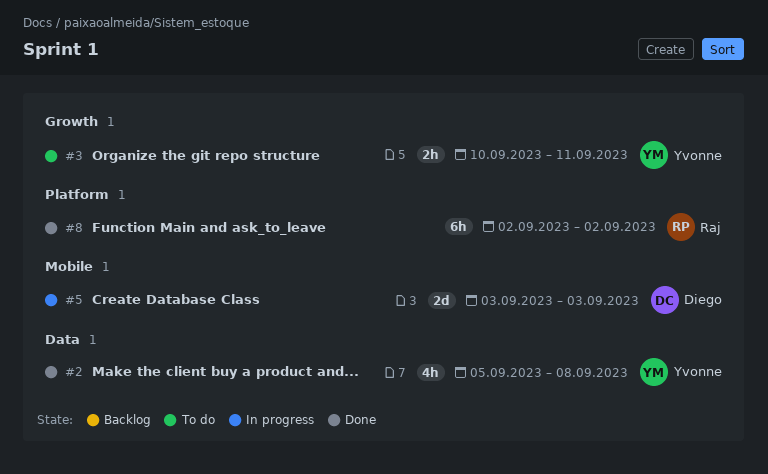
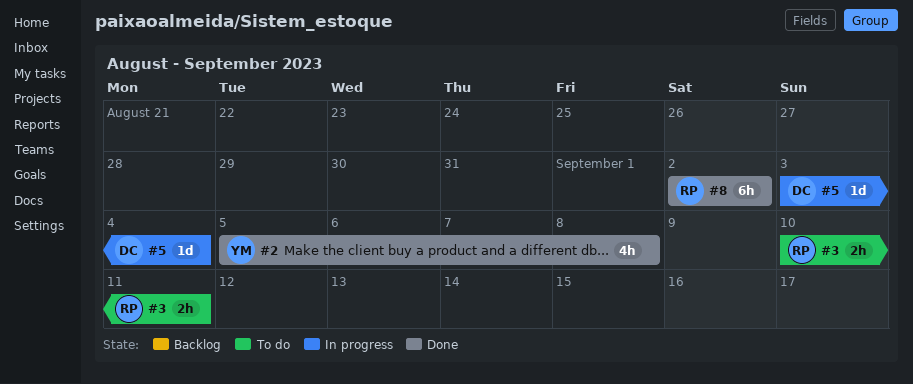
#3, owner: Yvonne -> Raj
#5, estimate: 2d -> 1d
#5, due: Sep 3 -> Sep 4

